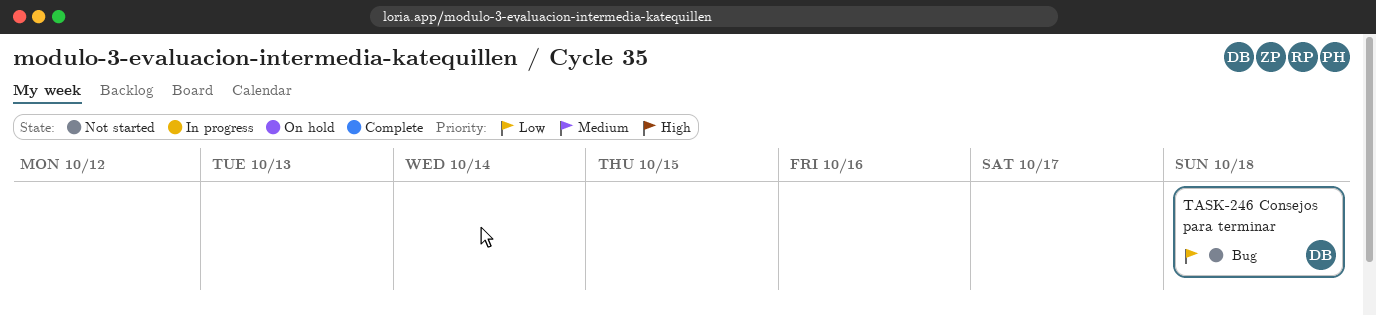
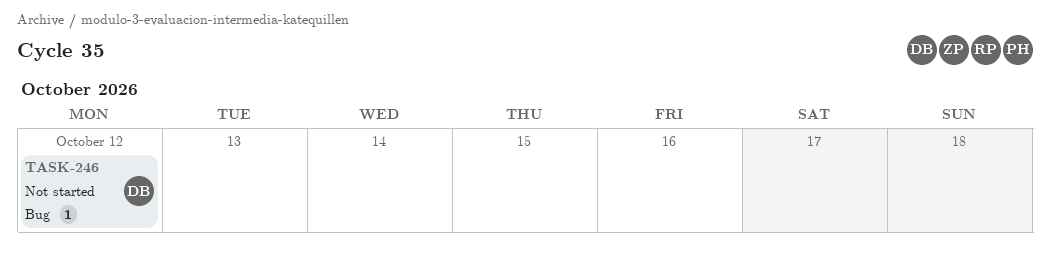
TASK-246, due: Oct 18 -> Oct 12

